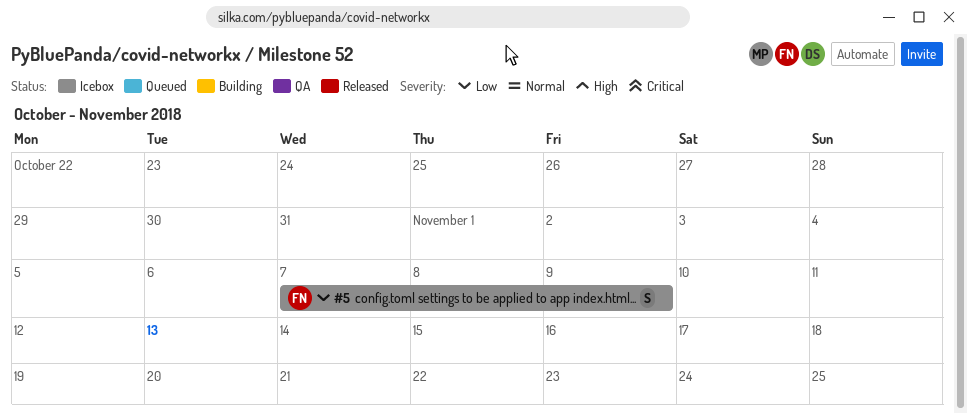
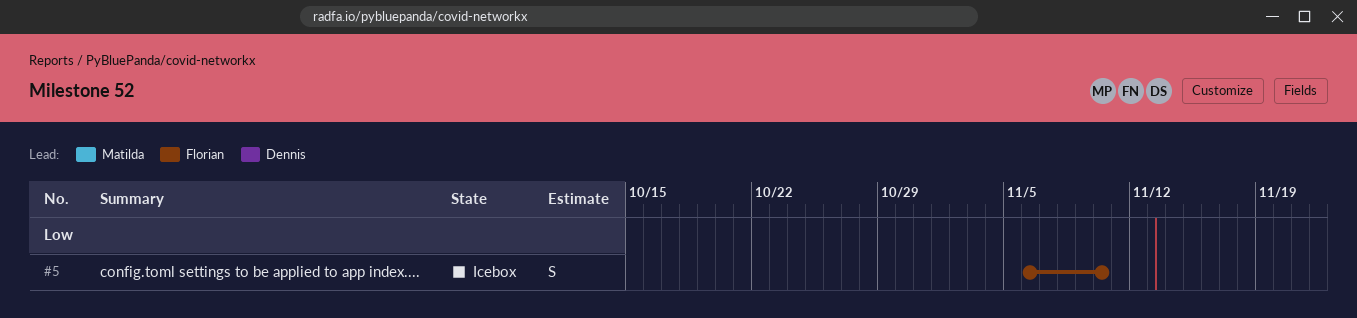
#5, start: Nov 7 -> Nov 6
#5, due: Nov 9 -> Nov 10

